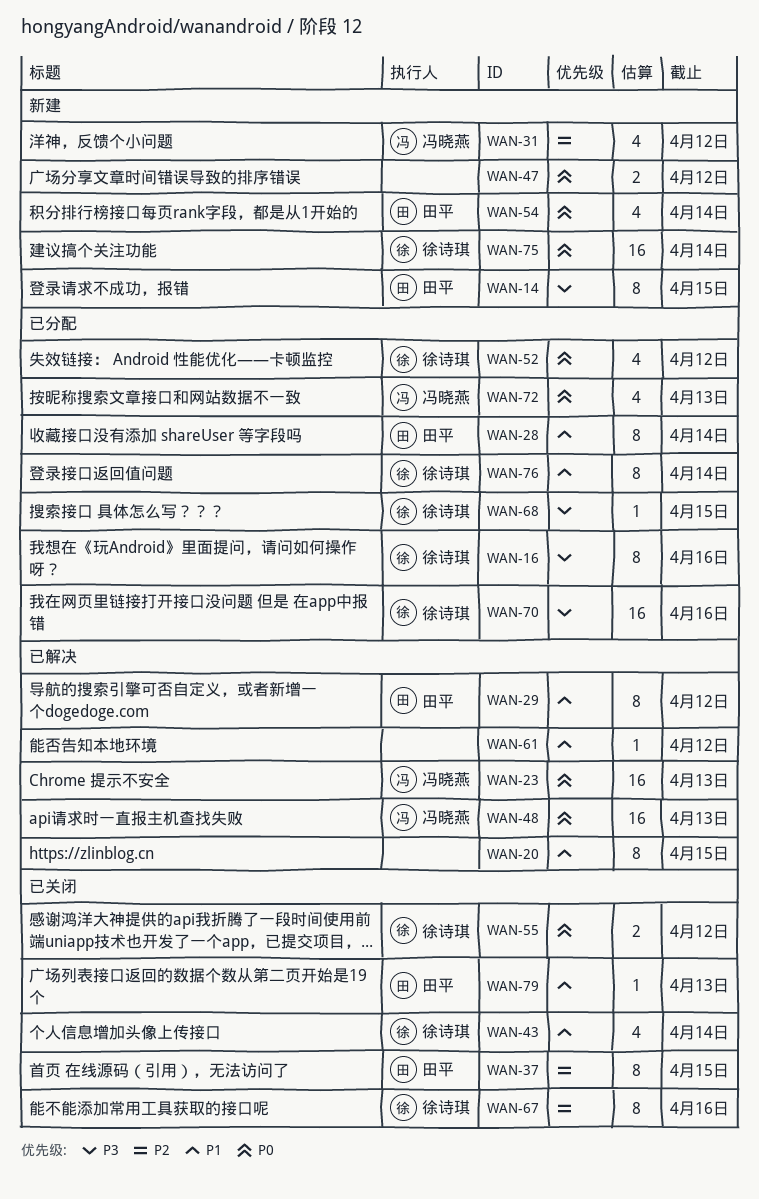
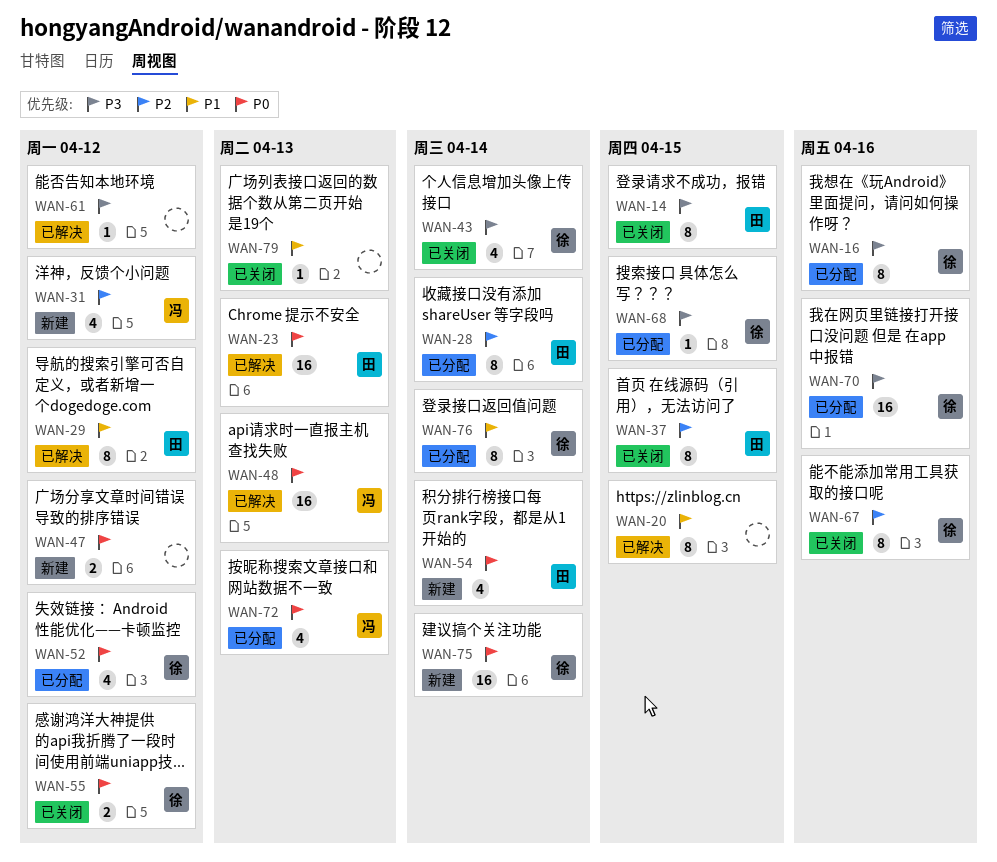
WAN-14, status: 新建 -> 已关闭
WAN-23, owner: 冯晓燕 -> 田平
WAN-28, priority: P1 -> P2
WAN-43, priority: P1 -> P3
WAN-61, priority: P1 -> P3
WAN-79, owner: 田平 -> none

